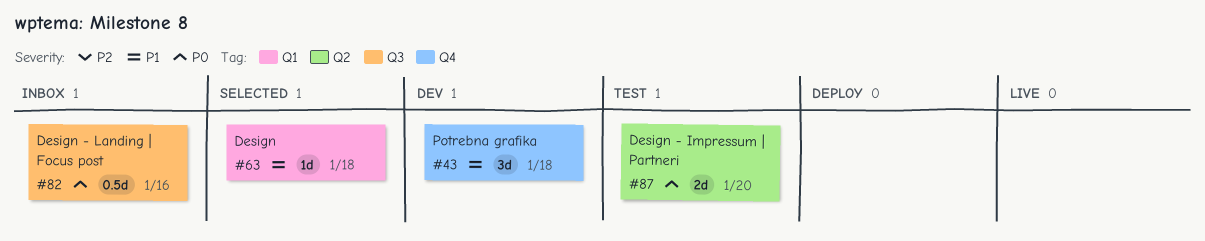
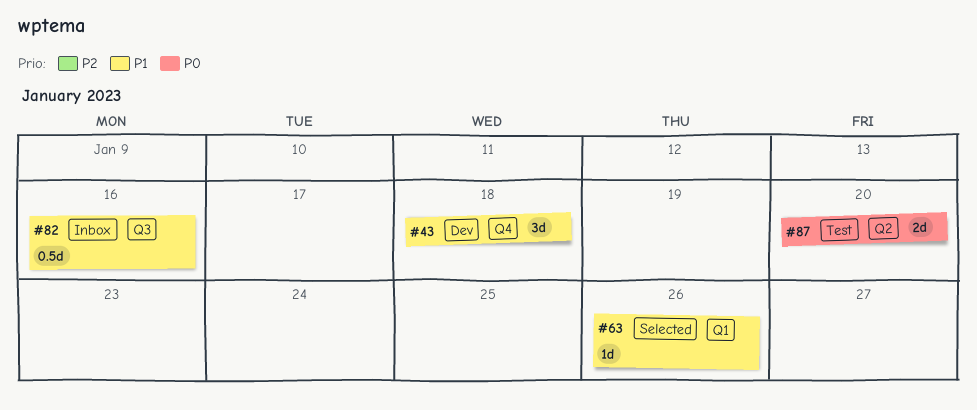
#63, due: Jan 18 -> Jan 26
#82, priority: P0 -> P1

